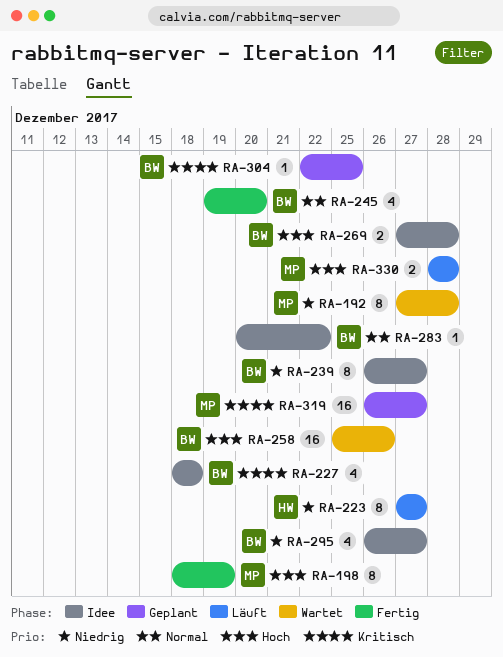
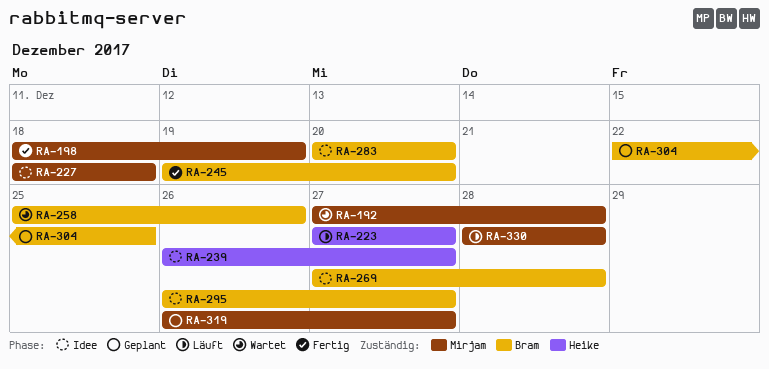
RA-227, owner: Bram -> Mirjam
RA-239, owner: Bram -> Heike
RA-283, due: Dec 22 -> Dec 20

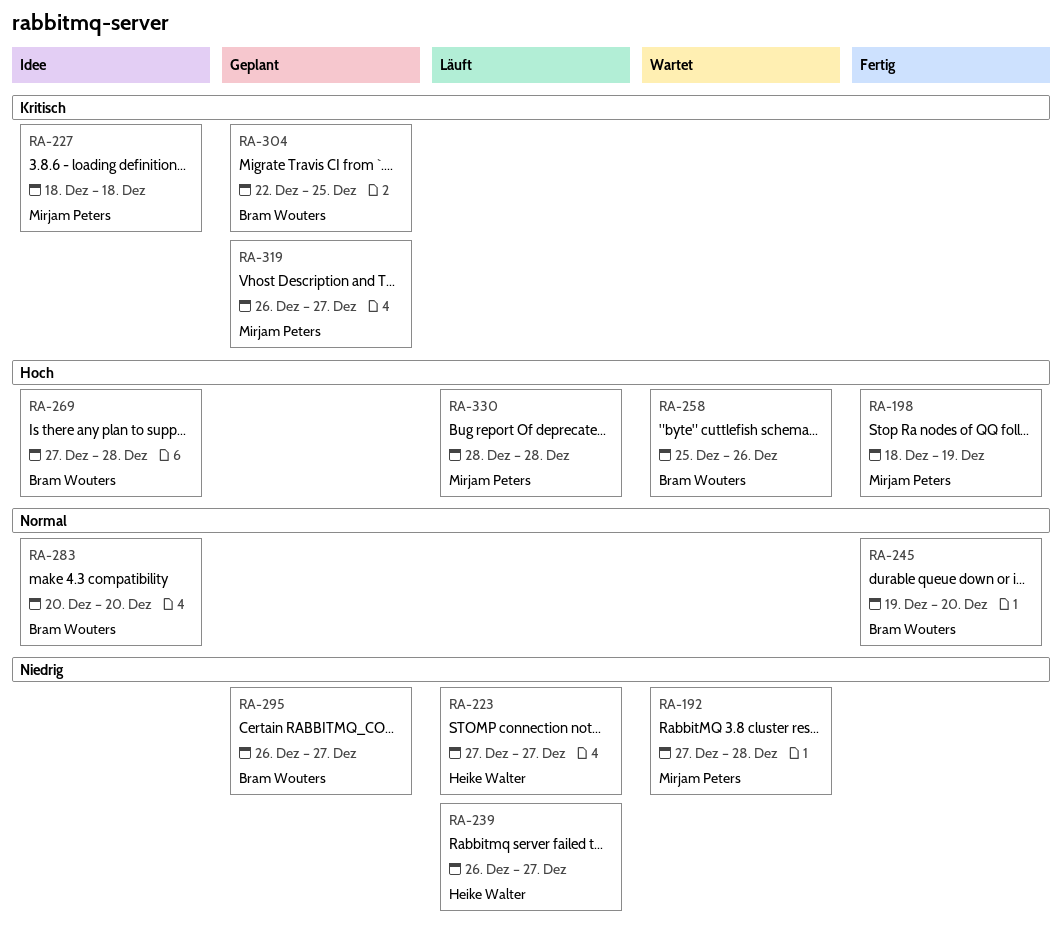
RA-239, status: Idee -> Läuft
RA-295, status: Idee -> Geplant

